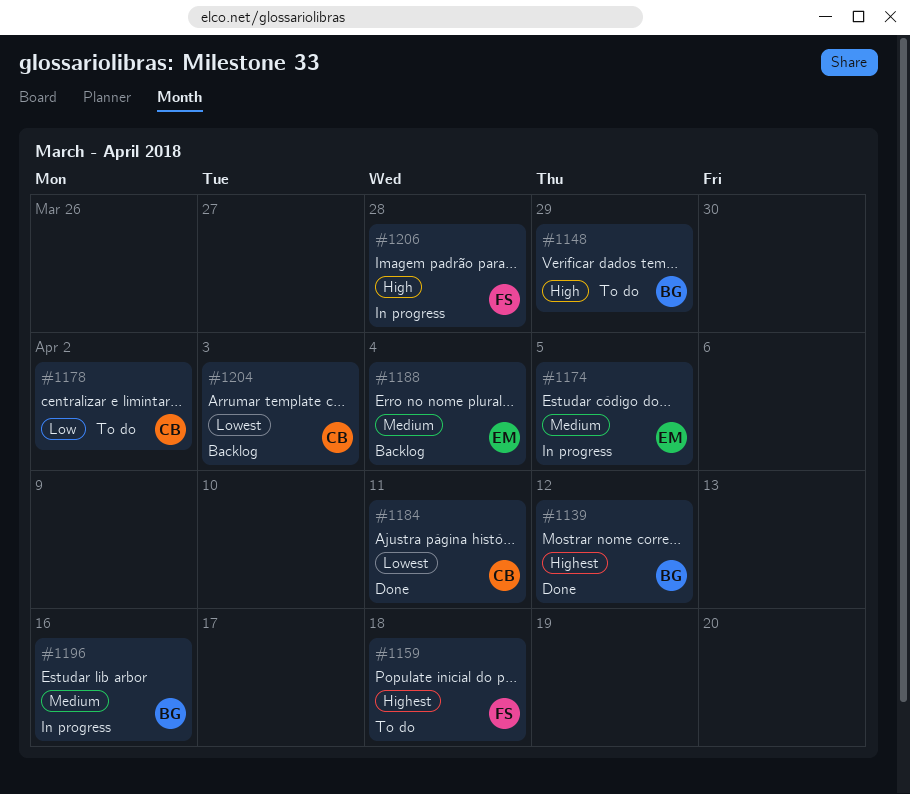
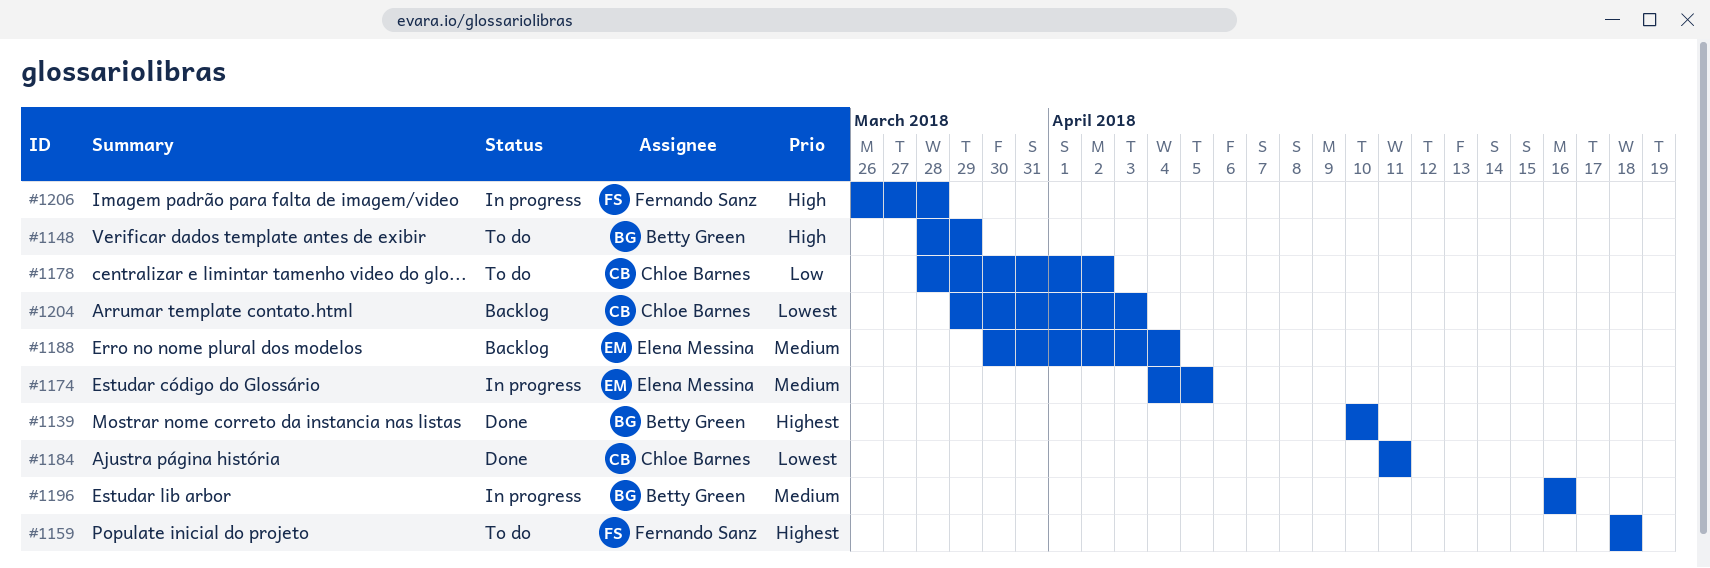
#1139, due: Apr 12 -> Apr 10

